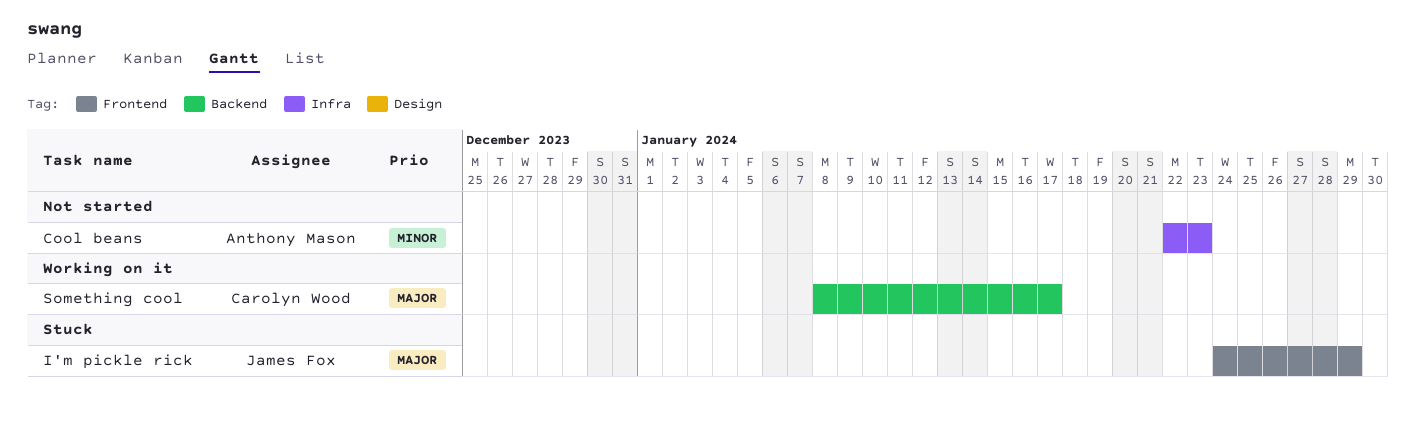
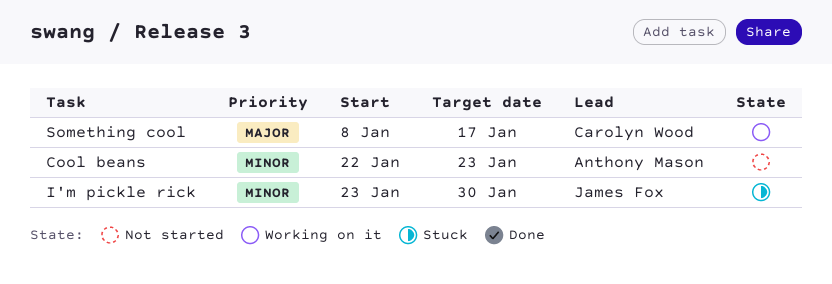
I'm pickle rick, priority: Major -> Minor
I'm pickle rick, start: Jan 24 -> Jan 23
I'm pickle rick, due: Jan 29 -> Jan 30

